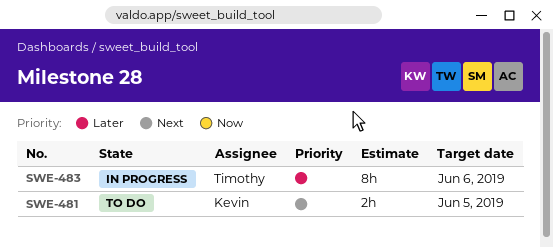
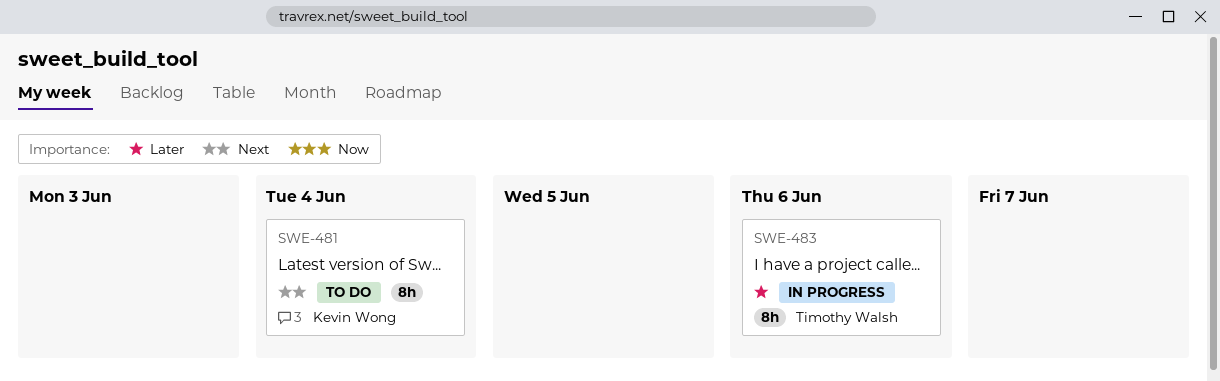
SWE-481, estimate: 2h -> 8h
SWE-481, due: Jun 5 -> Jun 4

